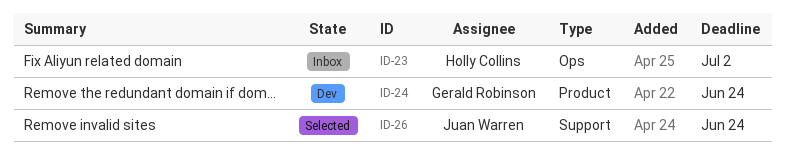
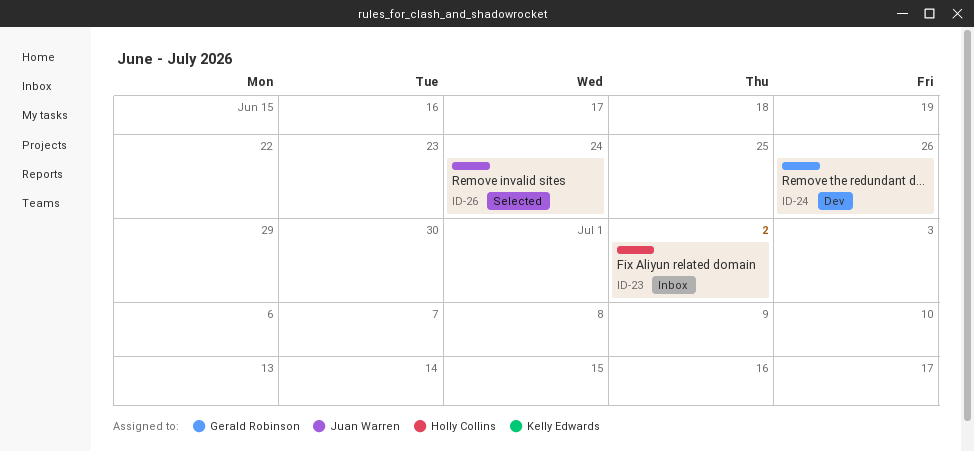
ID-24, due: Jun 24 -> Jun 26

